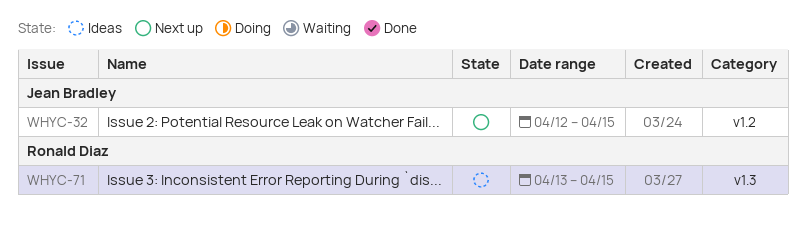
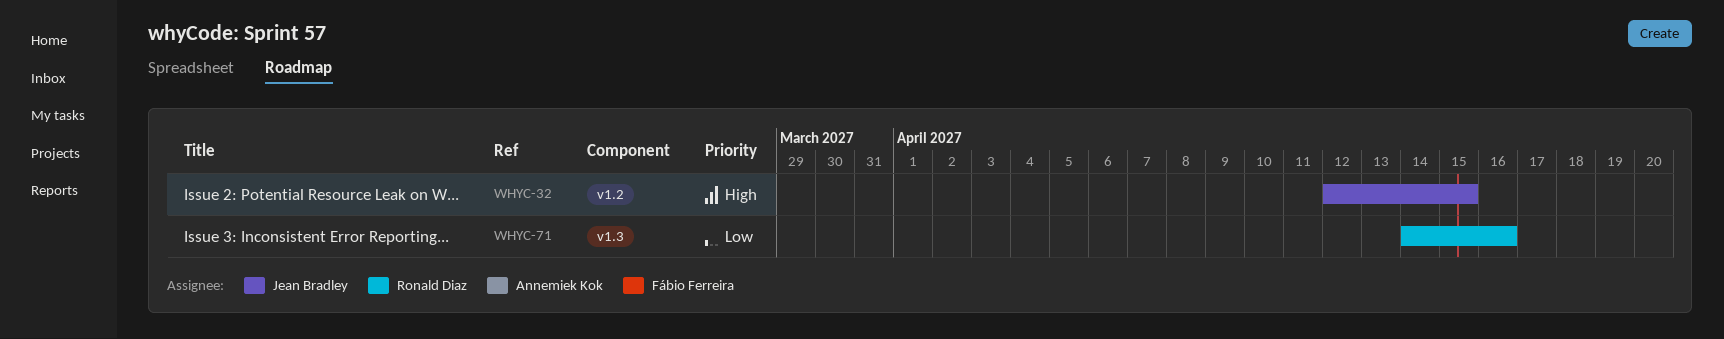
WHYC-71, start: Apr 13 -> Apr 14
WHYC-71, due: Apr 15 -> Apr 16

